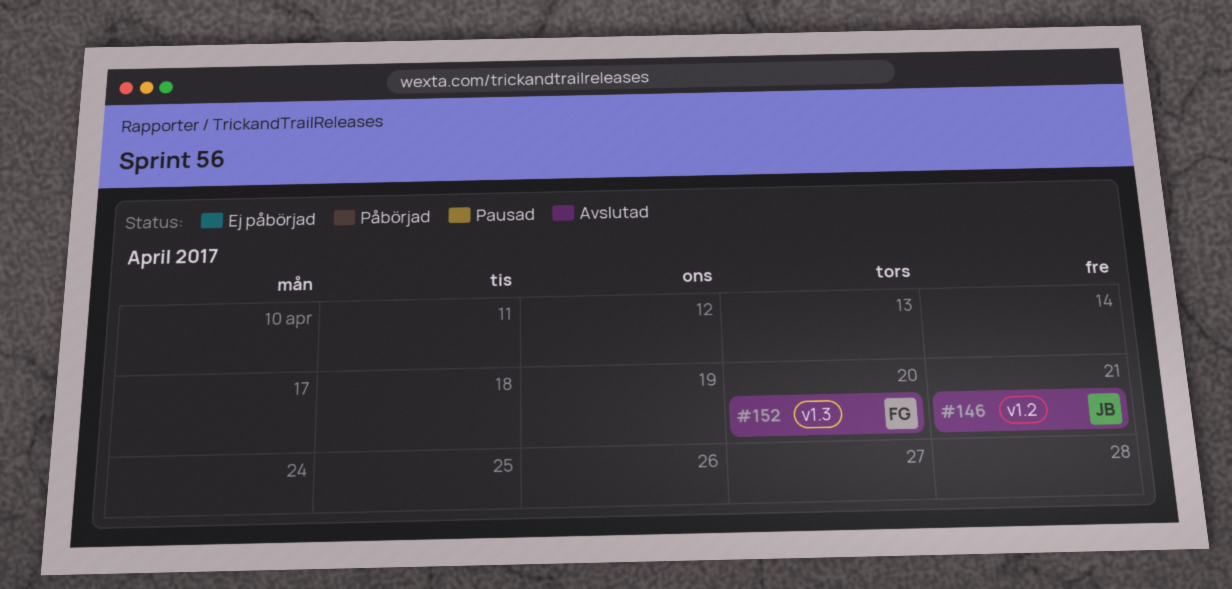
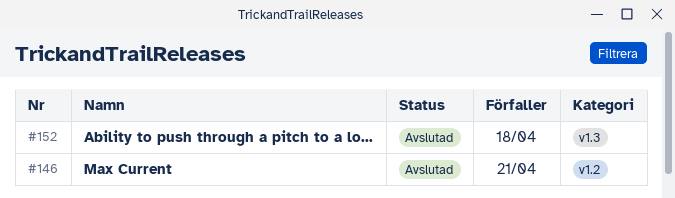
#152, due: Apr 20 -> Apr 18

